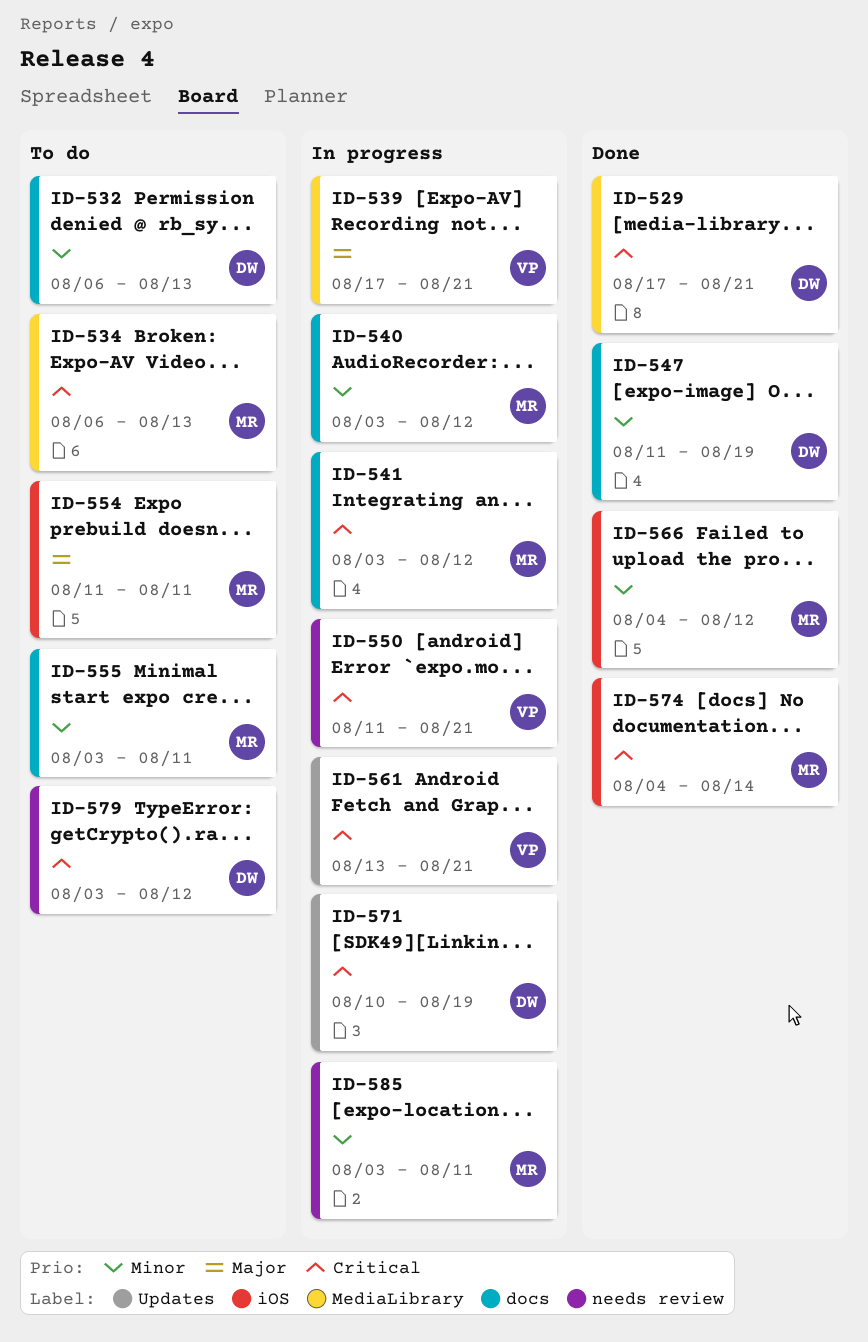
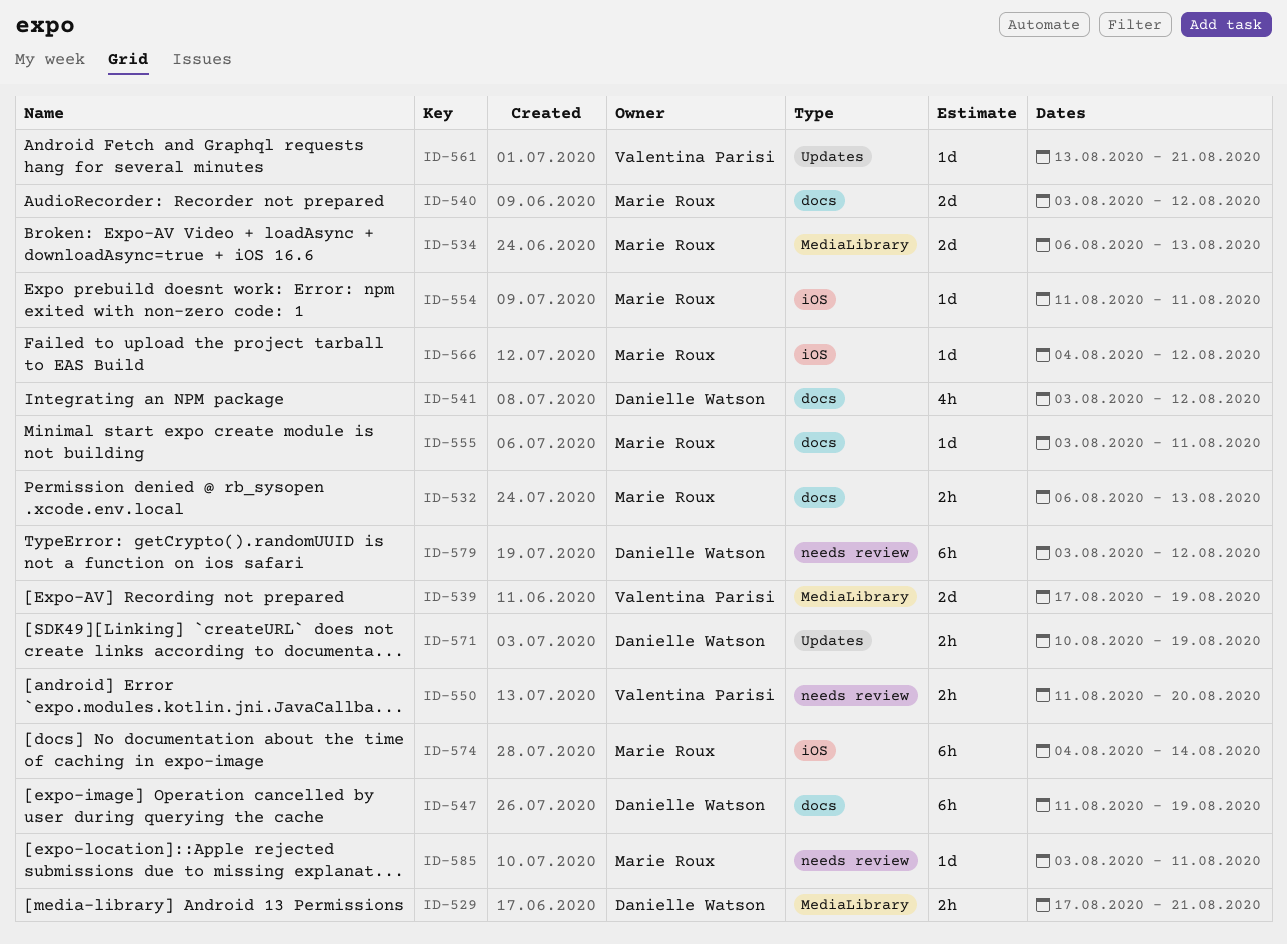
ID-532, owner: Danielle Watson -> Marie Roux
ID-539, due: Aug 21 -> Aug 19
ID-541, owner: Marie Roux -> Danielle Watson
ID-550, due: Aug 21 -> Aug 20

